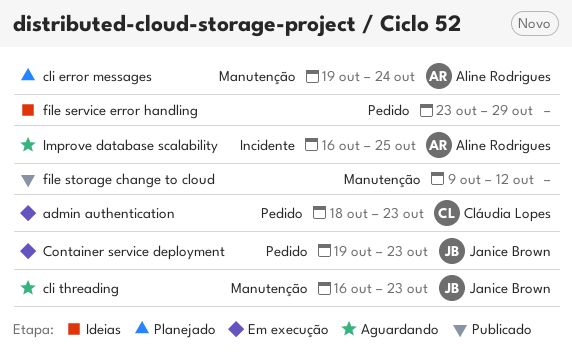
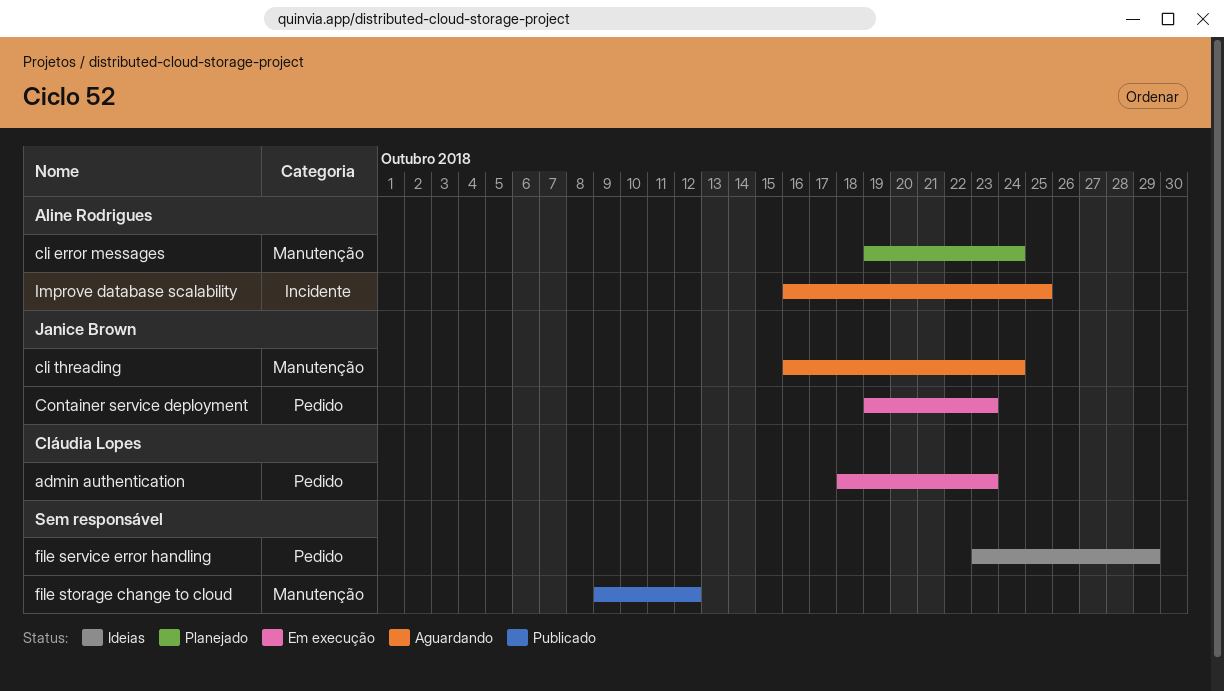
cli threading, due: Oct 23 -> Oct 24

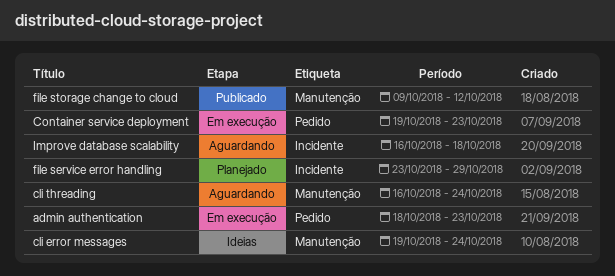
cli error messages, status: Planejado -> Ideias
file service error handling, status: Ideias -> Planejado
file service error handling, label: Pedido -> Incidente
Improve database scalability, due: Oct 25 -> Oct 18

